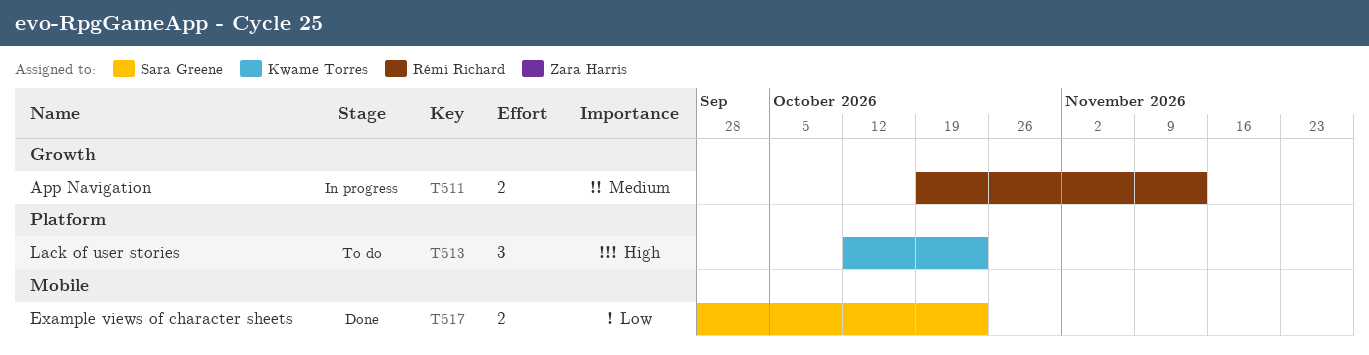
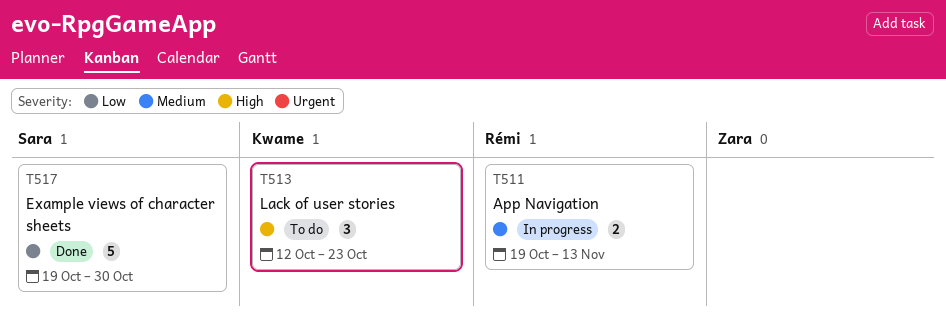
T517, estimate: 2 -> 5
T517, start: Sep 28 -> Oct 19
T517, due: Oct 23 -> Oct 30

